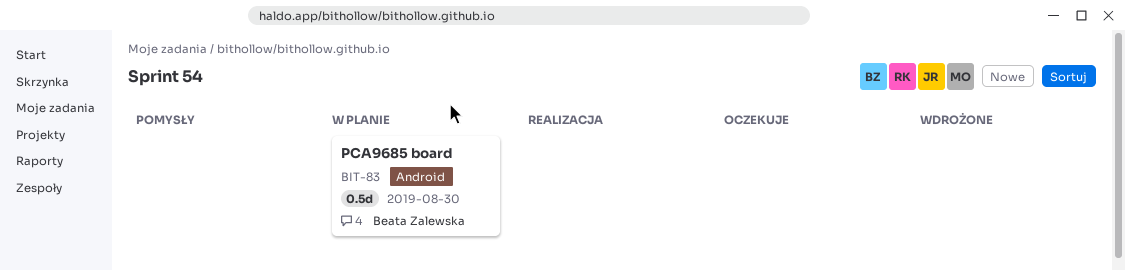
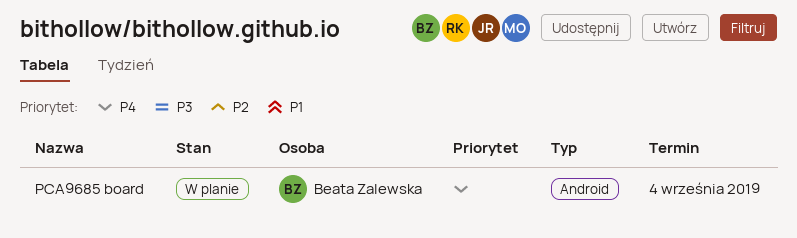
PCA9685 board, due: Aug 30 -> Sep 4

